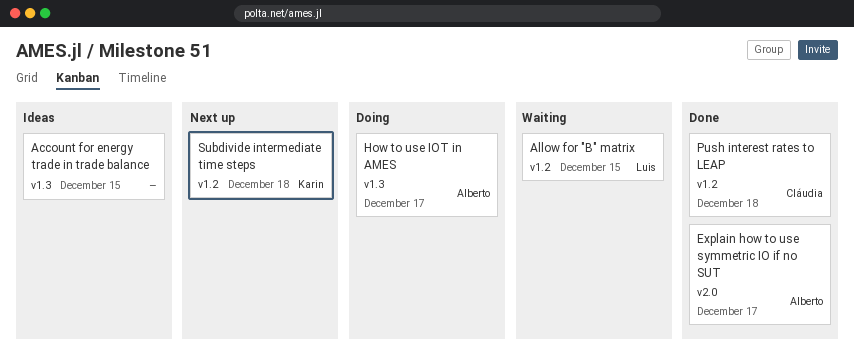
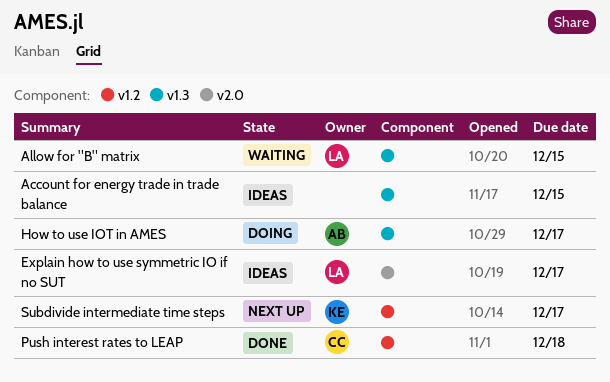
Allow for "B" matrix, label: v1.2 -> v1.3
Explain how to use symmetric IO if no SUT, status: Done -> Ideas
Explain how to use symmetric IO if no SUT, owner: Alberto -> Luis
Subdivide intermediate time steps, due: Dec 18 -> Dec 17

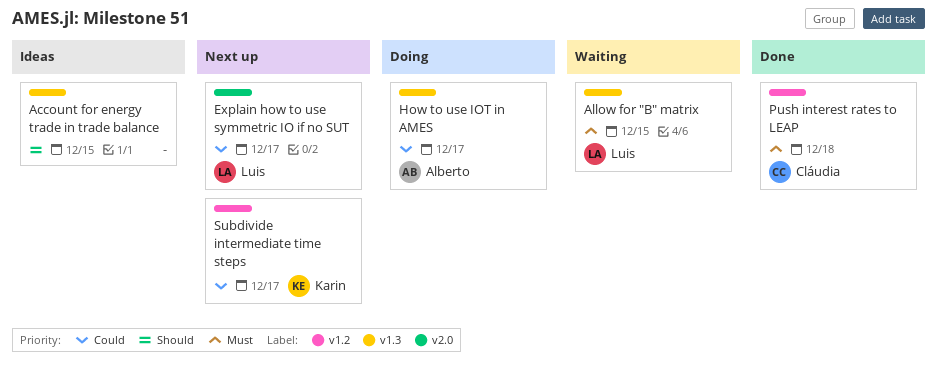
Explain how to use symmetric IO if no SUT, status: Ideas -> Next up

